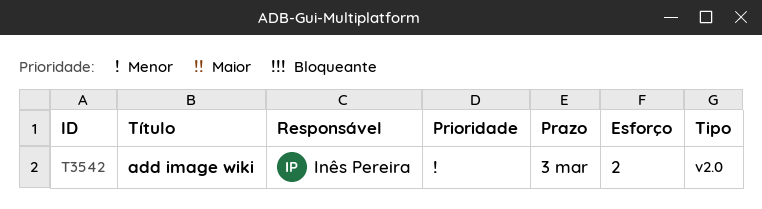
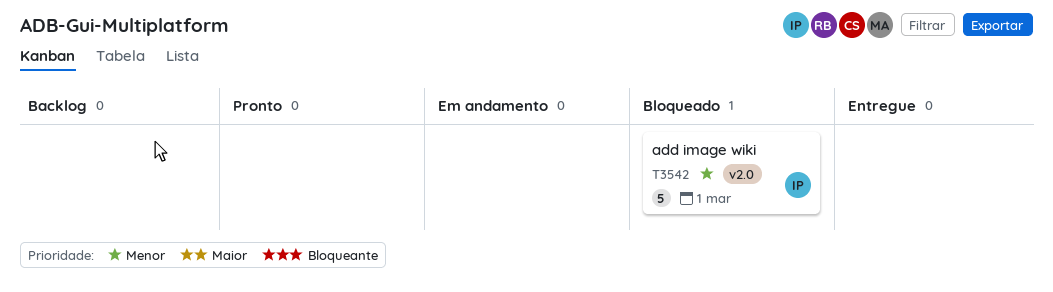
T3542, estimate: 2 -> 5
T3542, due: Mar 3 -> Mar 1

